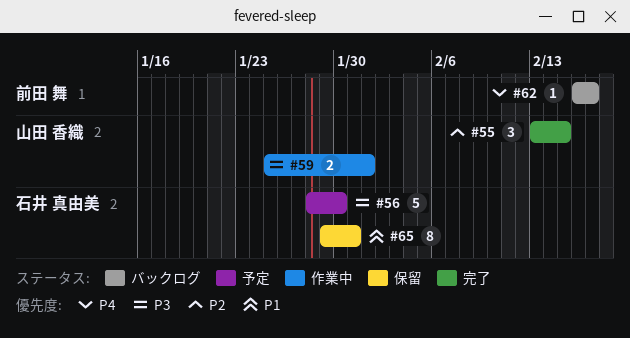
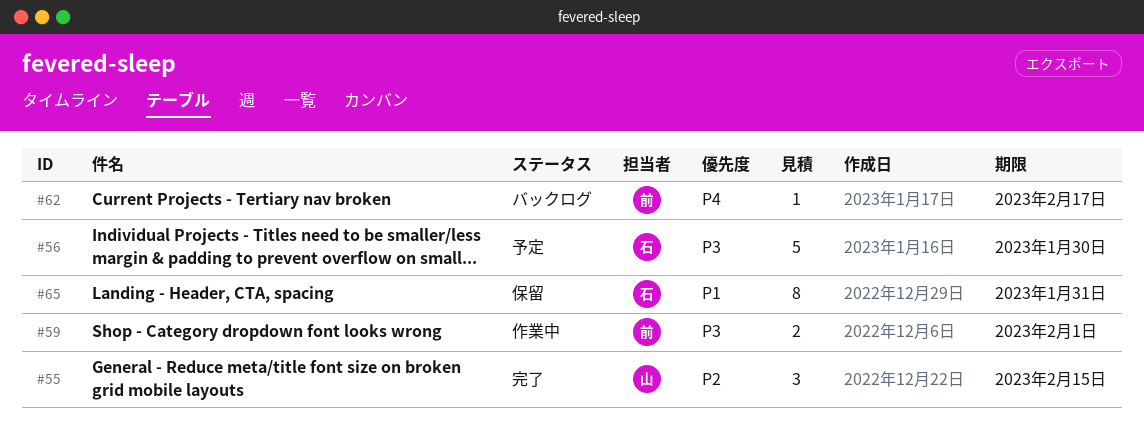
#59, owner: 山田 香織 -> 前田 舞

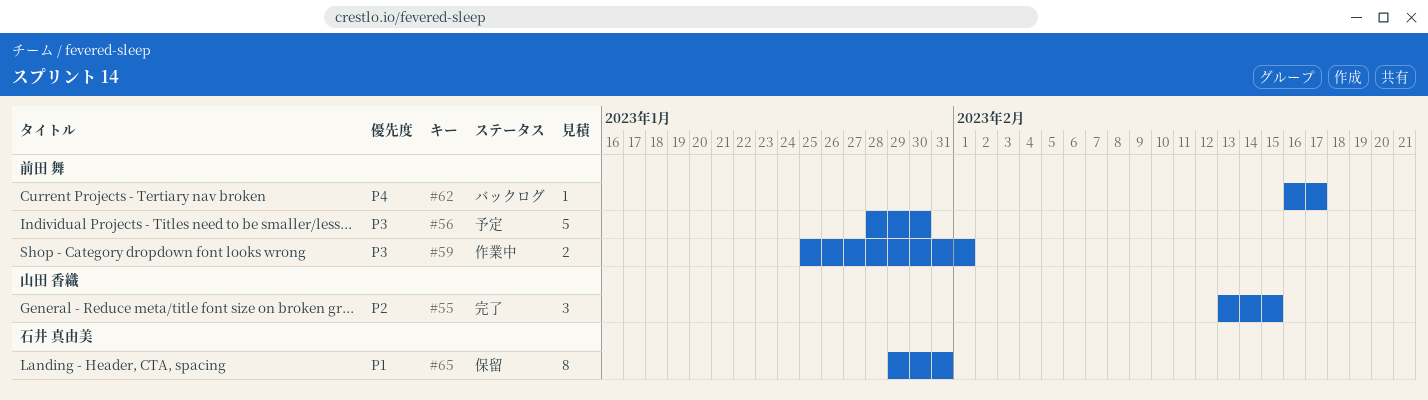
#56, owner: 石井 真由美 -> 前田 舞

